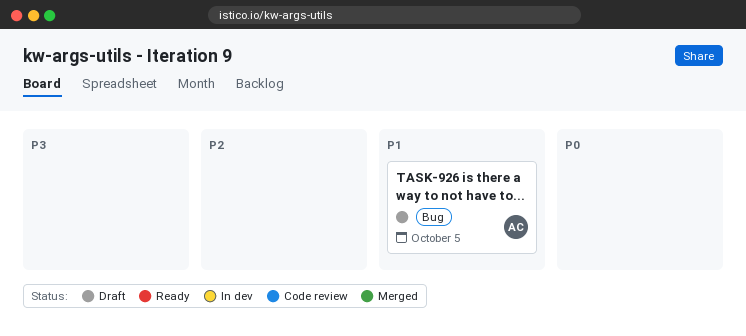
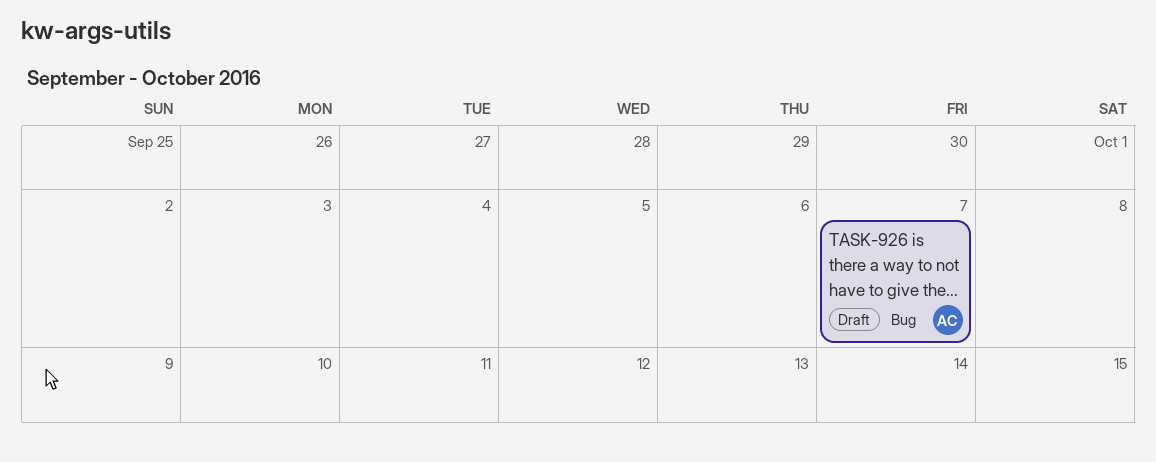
TASK-926, due: Oct 5 -> Oct 7

